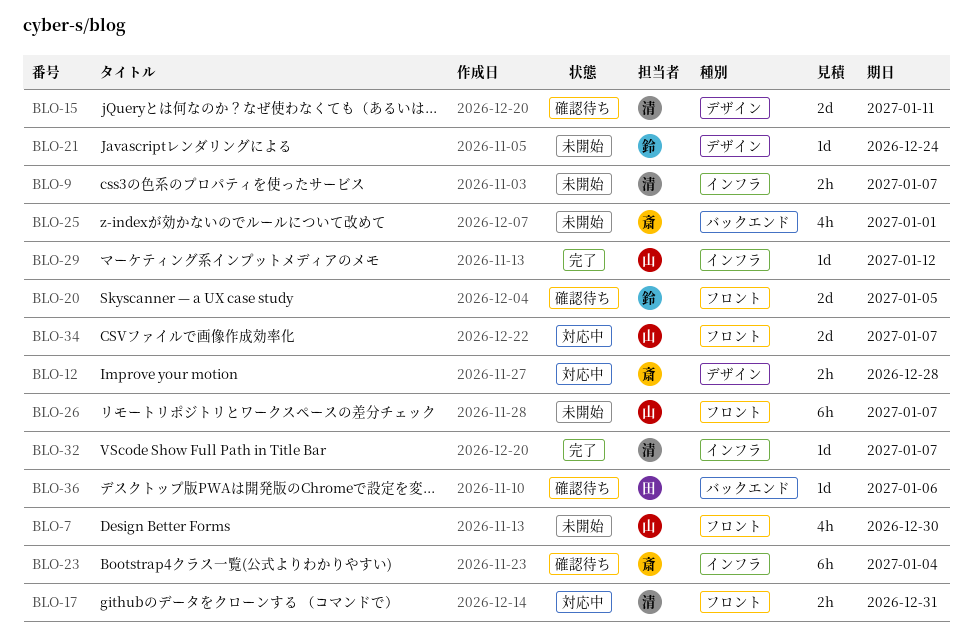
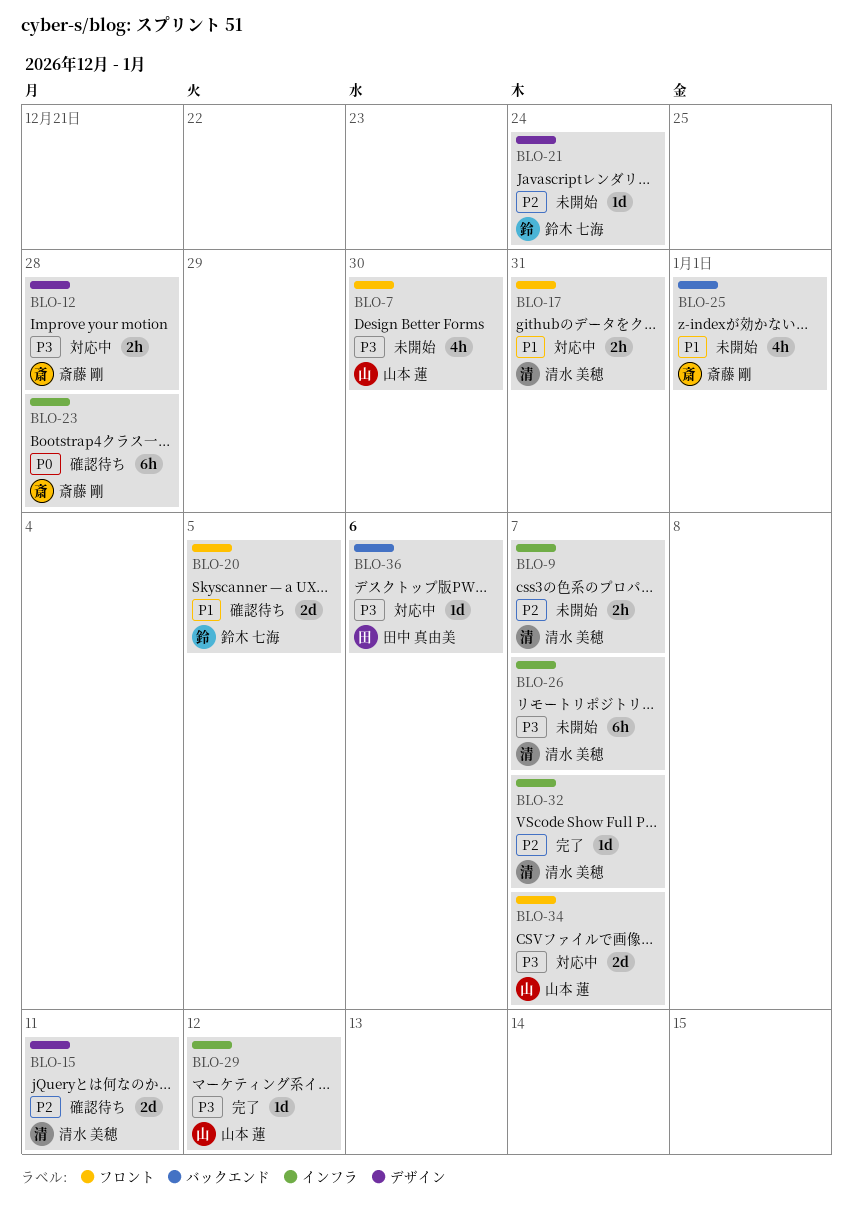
BLO-23, due: Jan 4 -> Dec 28
BLO-26, owner: 山本 蓮 -> 清水 美穂
BLO-26, label: フロント -> インフラ
BLO-36, status: 確認待ち -> 対応中

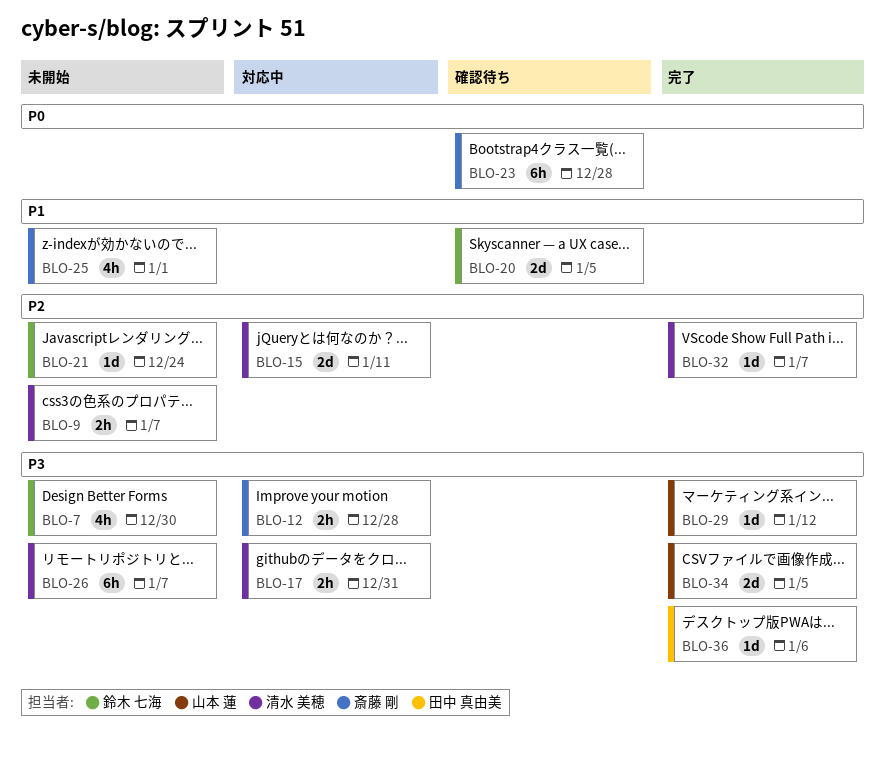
BLO-7, owner: 山本 蓮 -> 鈴木 七海
BLO-15, status: 確認待ち -> 対応中
BLO-17, priority: P1 -> P3
BLO-34, status: 対応中 -> 完了
BLO-34, due: Jan 7 -> Jan 5
BLO-36, status: 対応中 -> 完了

